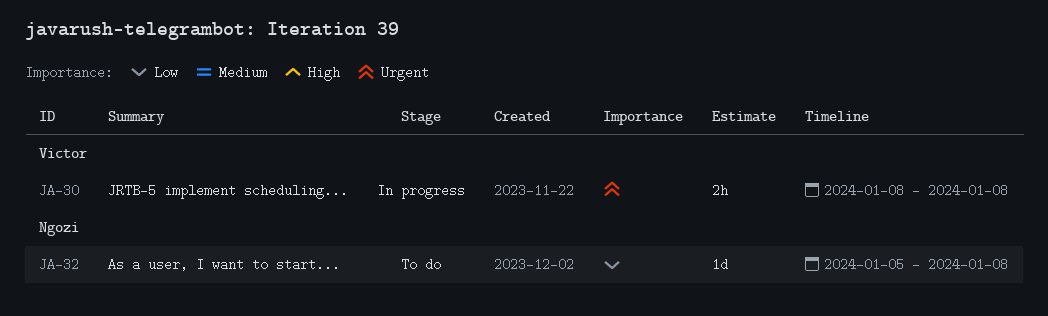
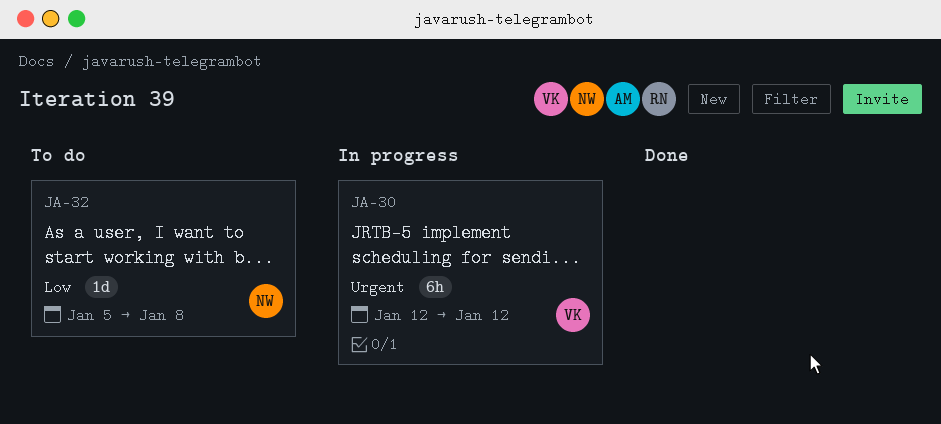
JA-30, estimate: 2h -> 6h
JA-30, start: Jan 8 -> Jan 12
JA-30, due: Jan 8 -> Jan 12

